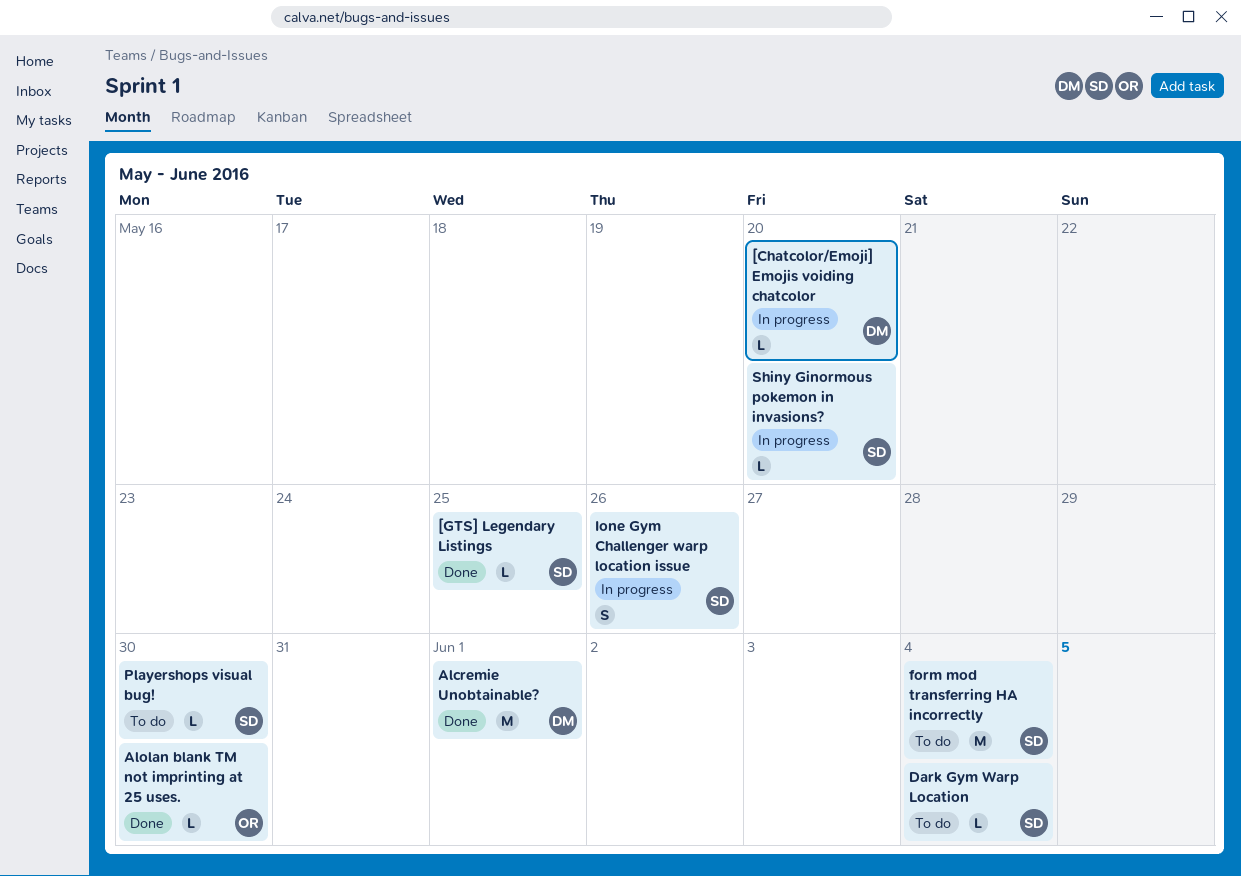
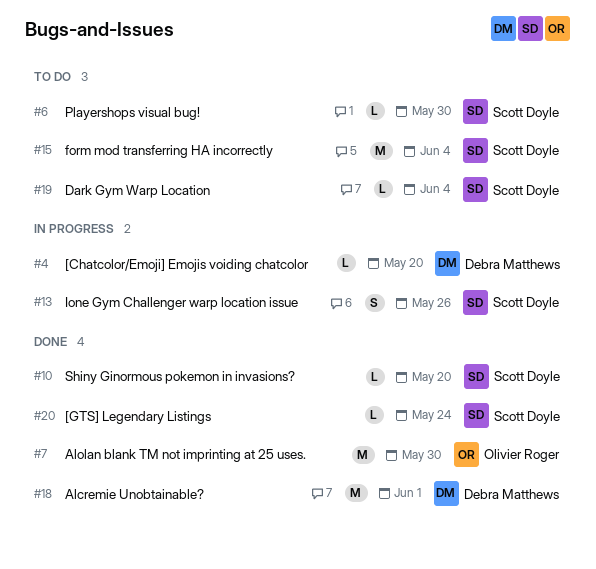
[GTS] Legendary Listings, due: May 25 -> May 24
Alolan blank TM not imprinting at 25 uses., estimate: L -> M
Shiny Ginormous pokemon in invasions?, status: In progress -> Done

